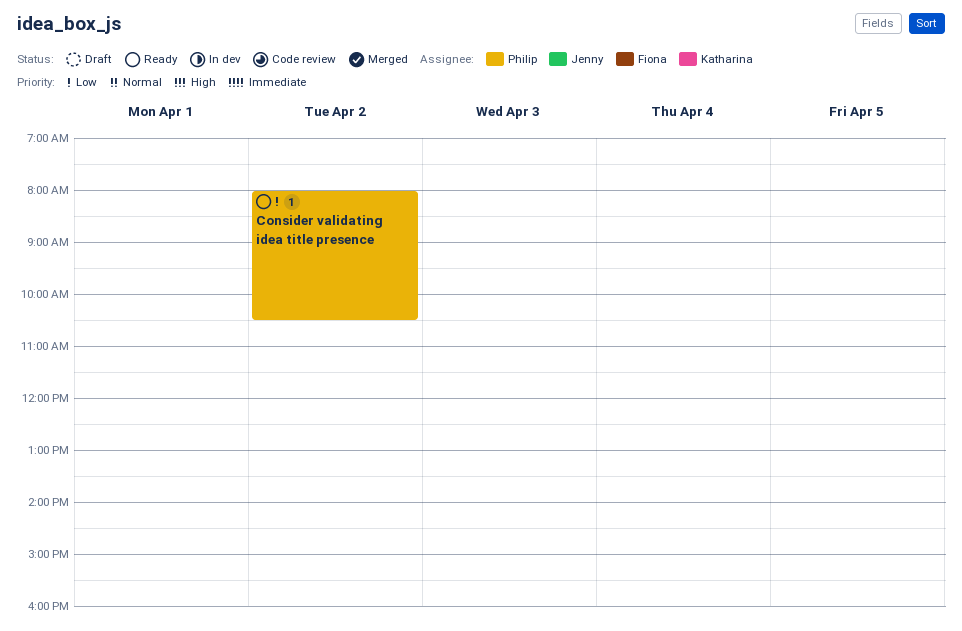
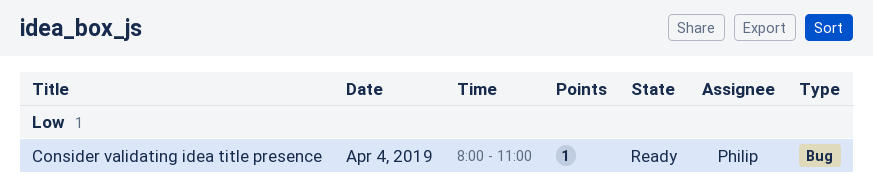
Consider validating idea title presence, day: Apr 2 -> Apr 4
Consider validating idea title presence, ends: 10:30 -> 11:00

